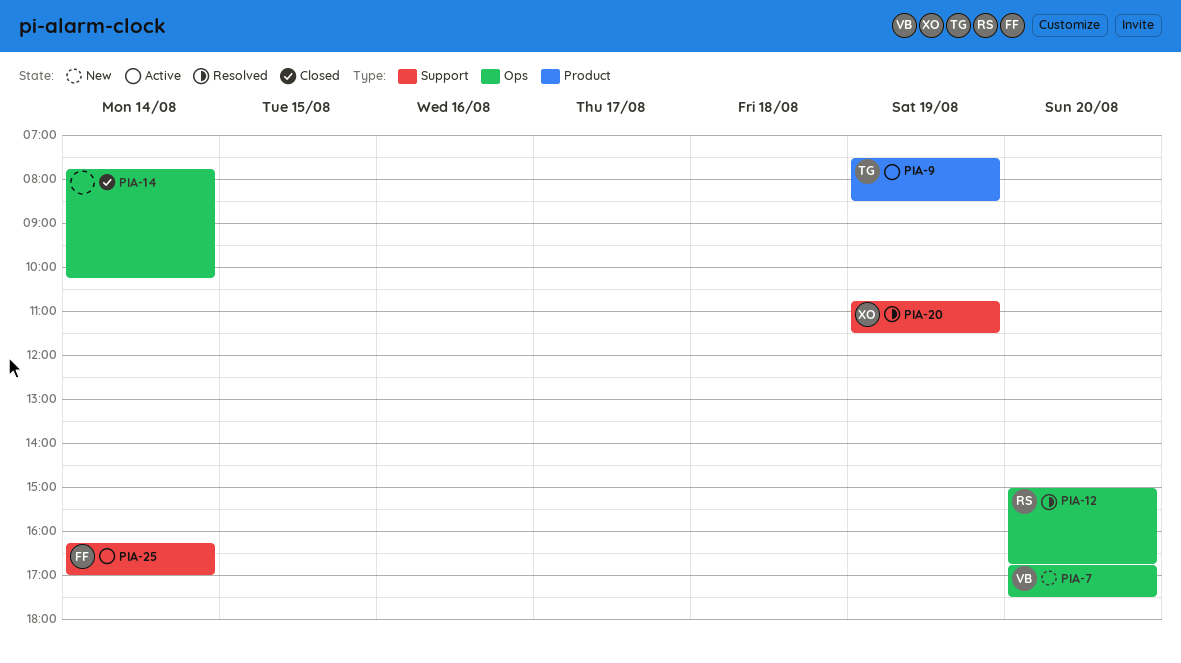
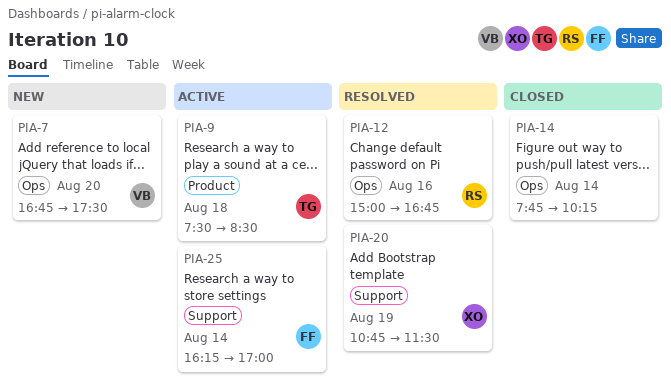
PIA-9, day: Aug 19 -> Aug 18
PIA-12, day: Aug 20 -> Aug 16

